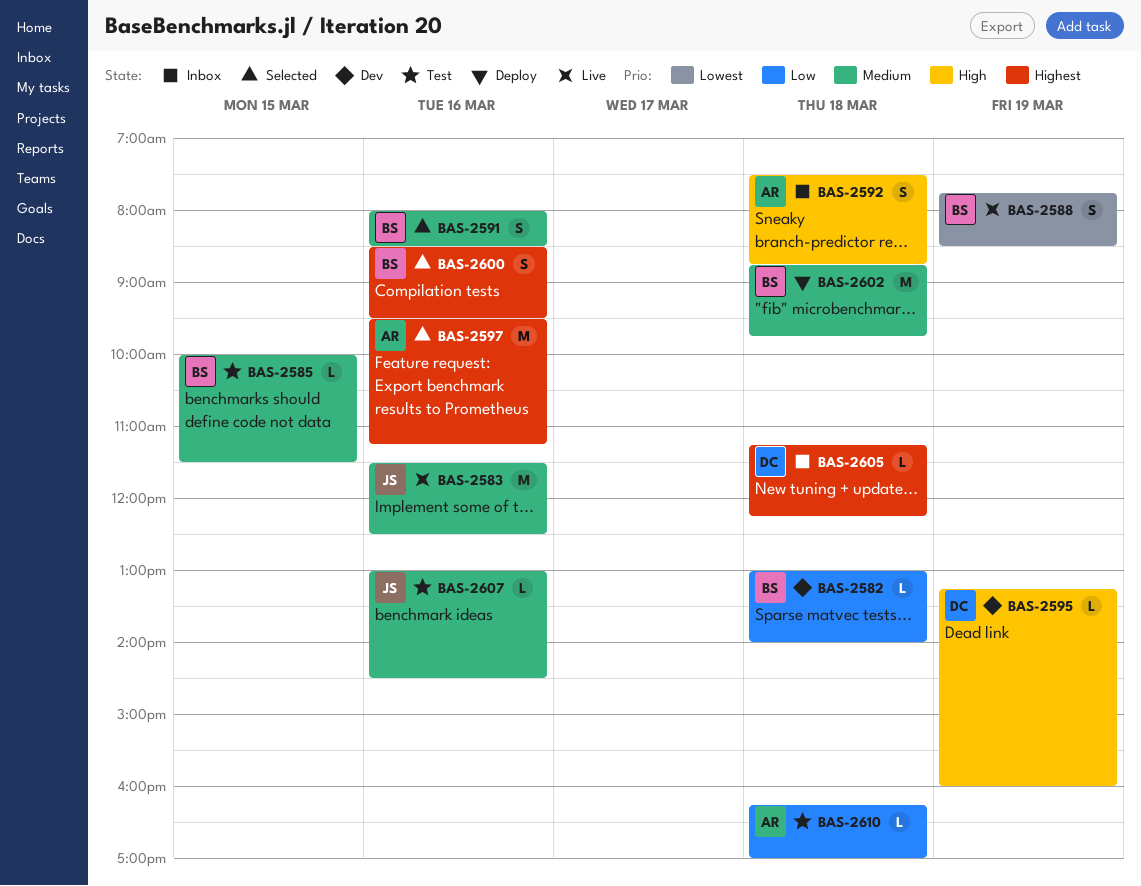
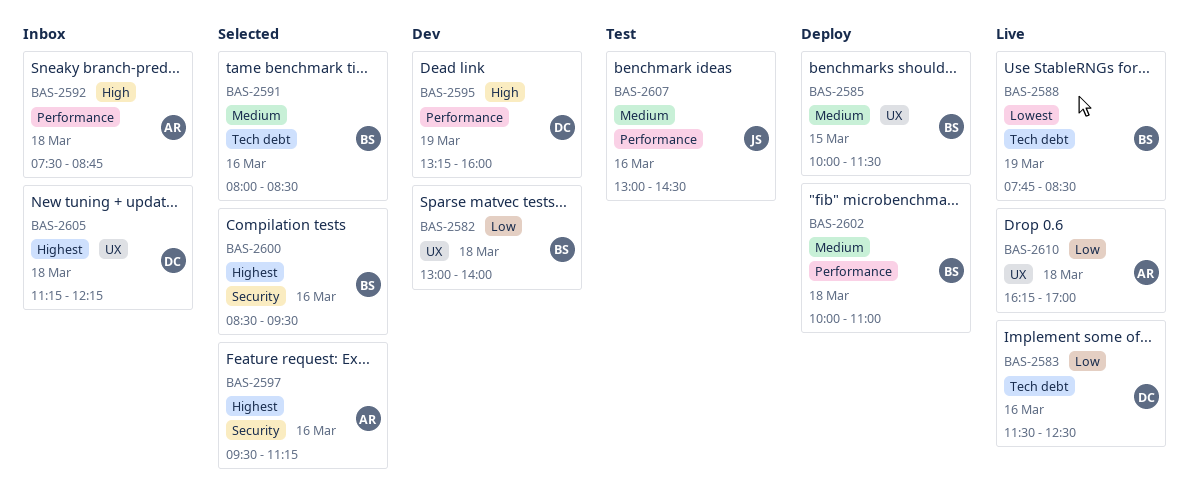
BAS-2583, owner: JS -> DC
BAS-2583, priority: Medium -> Low
BAS-2585, status: Test -> Deploy
BAS-2602, begins: 08:45 -> 10:00
BAS-2602, ends: 09:45 -> 11:00
BAS-2610, status: Test -> Live

